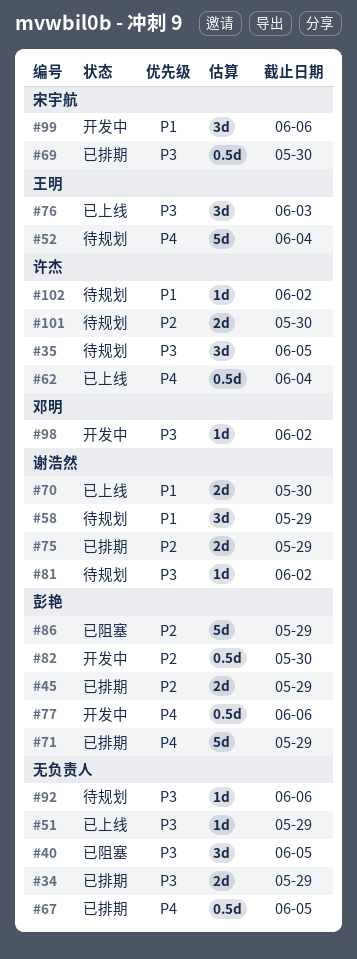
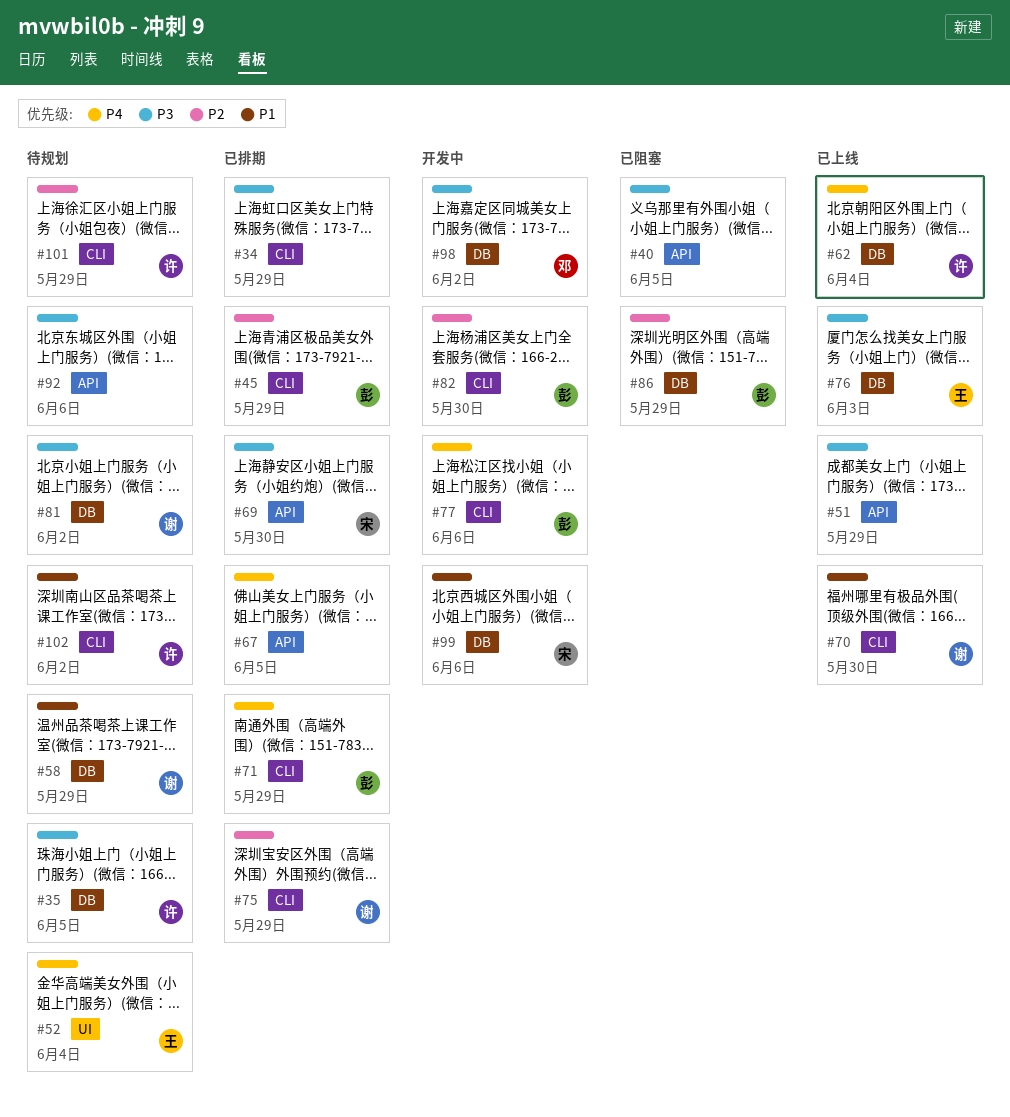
#101, due: May 30 -> May 29

